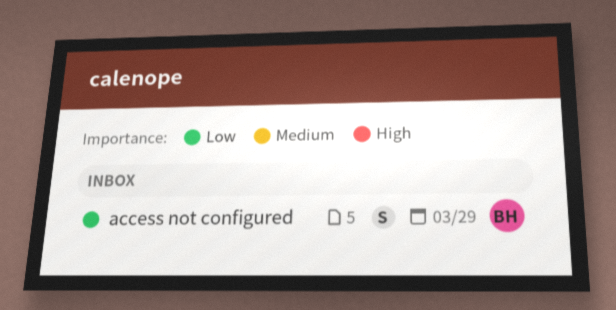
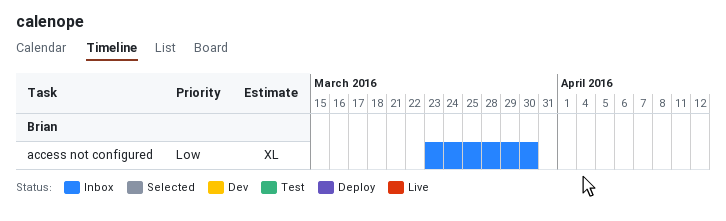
access not configured, estimate: S -> XL
access not configured, due: Mar 29 -> Mar 30

